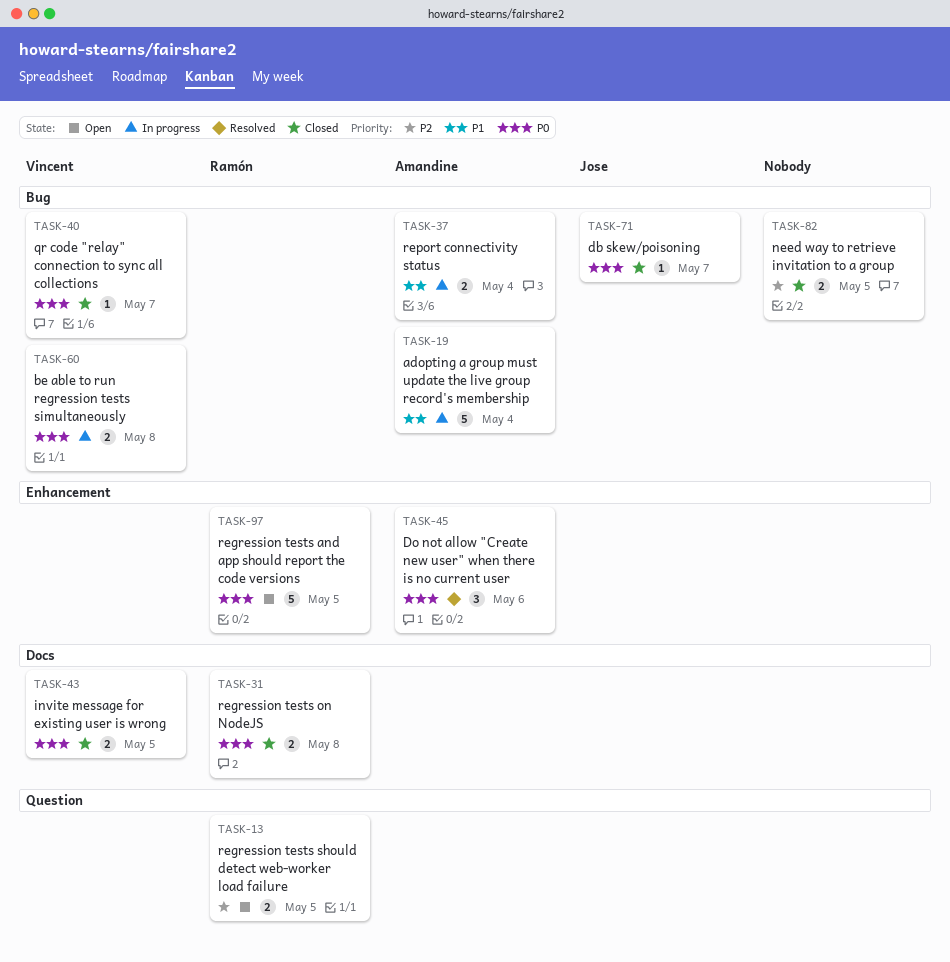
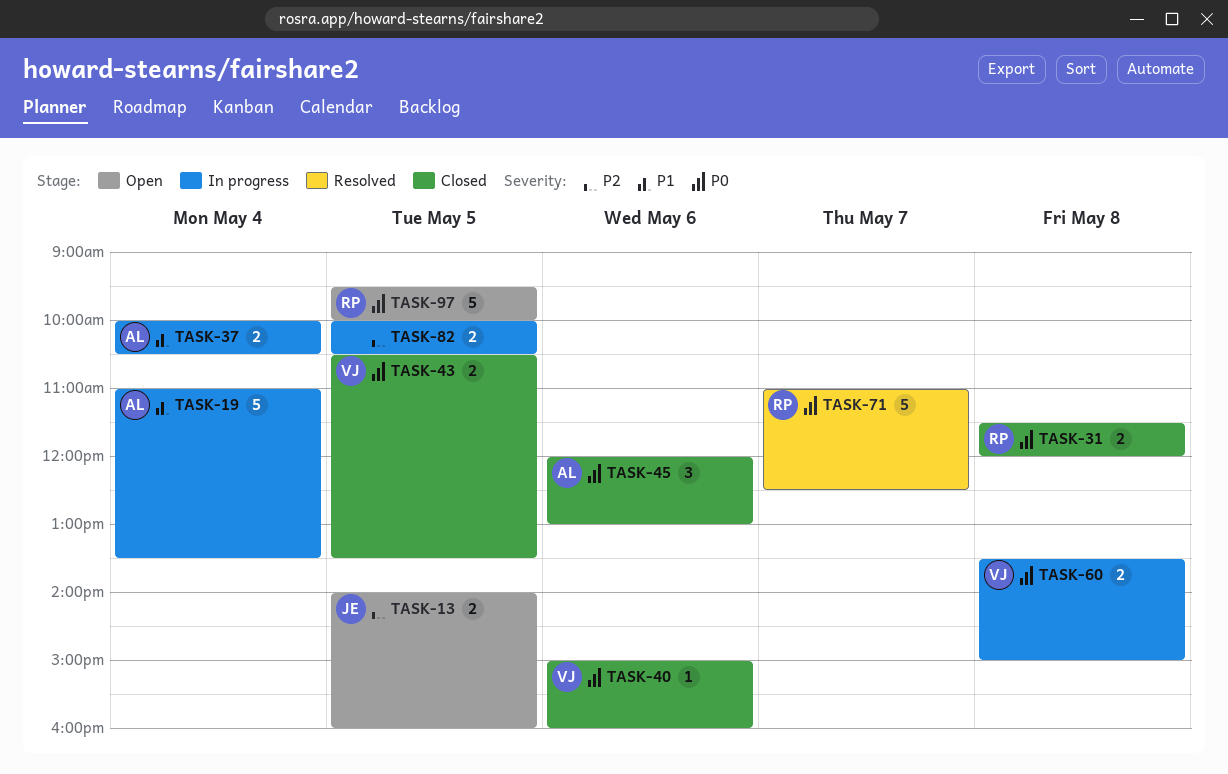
TASK-13, owner: Ramón -> Jose
TASK-40, day: May 7 -> May 6
TASK-45, status: Resolved -> Closed
TASK-71, status: Closed -> Resolved
TASK-71, owner: Jose -> Ramón
TASK-71, estimate: 1 -> 5
TASK-82, status: Closed -> In progress

